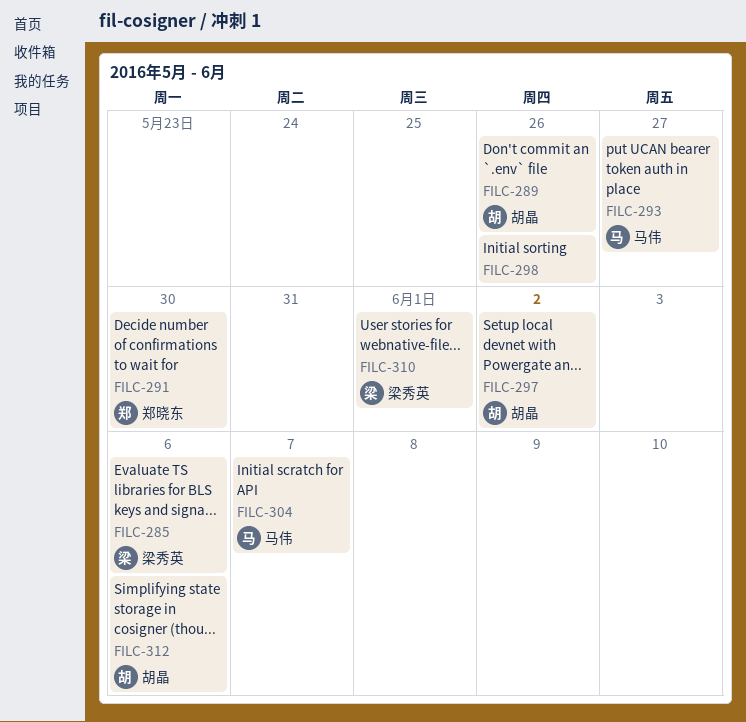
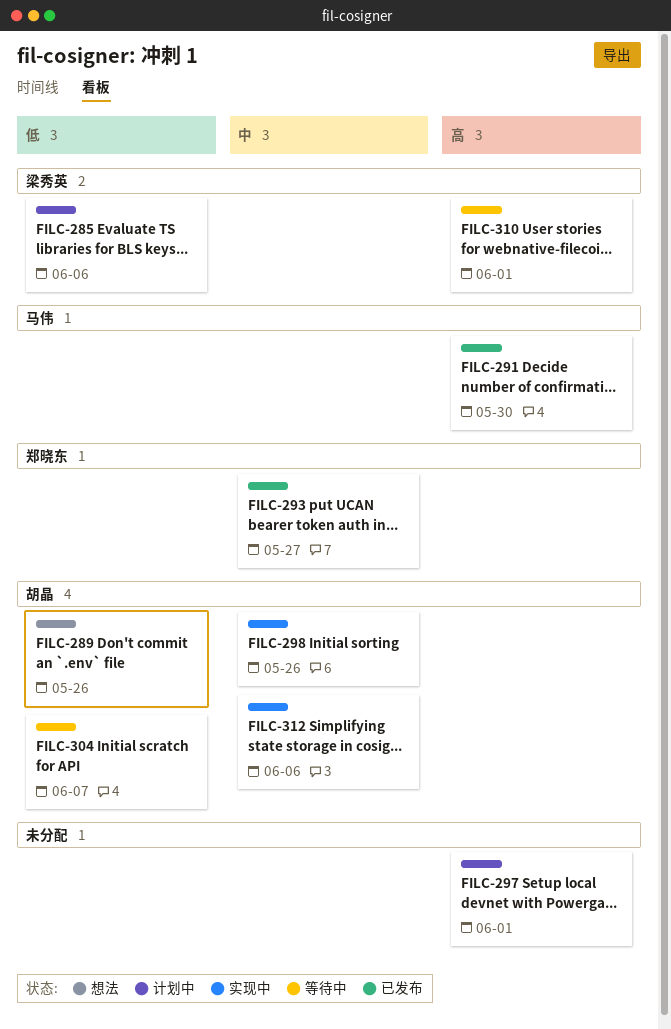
FILC-291, owner: 郑晓东 -> 马伟
FILC-293, owner: 马伟 -> 郑晓东
FILC-297, owner: 胡晶 -> none
FILC-297, due: Jun 2 -> Jun 1
FILC-298, owner: none -> 胡晶
FILC-304, owner: 马伟 -> 胡晶

